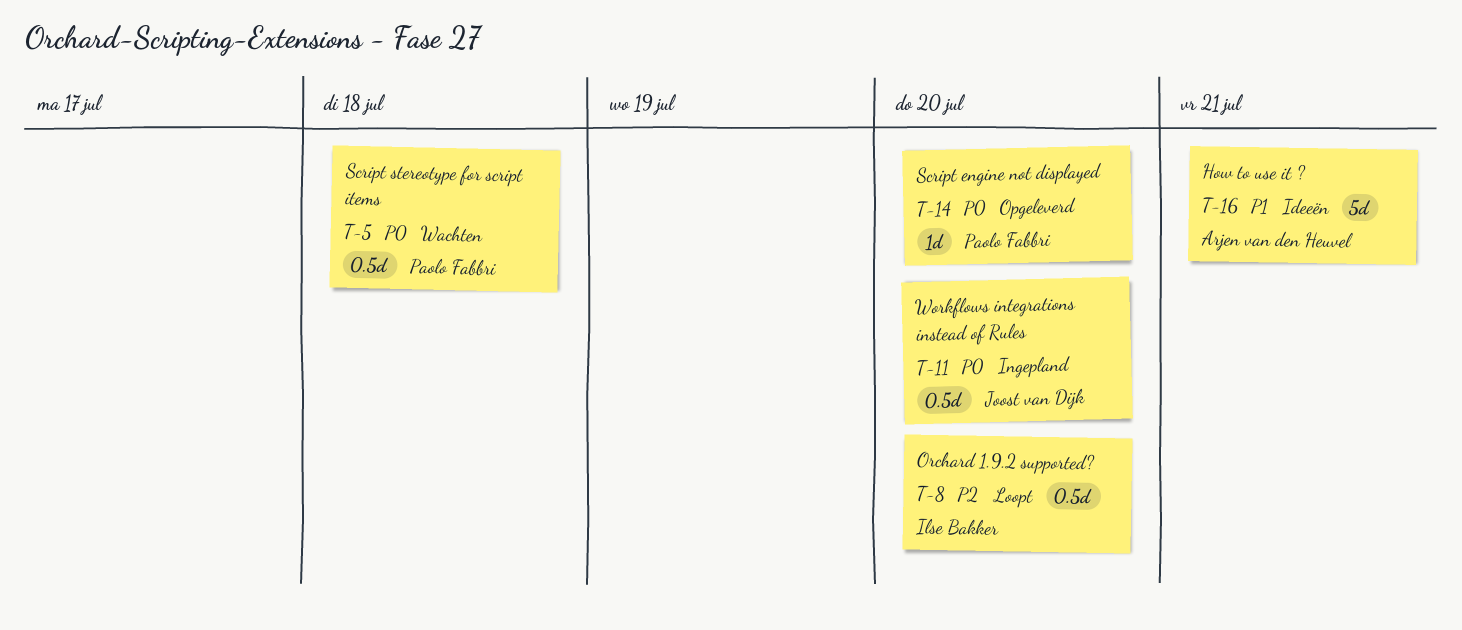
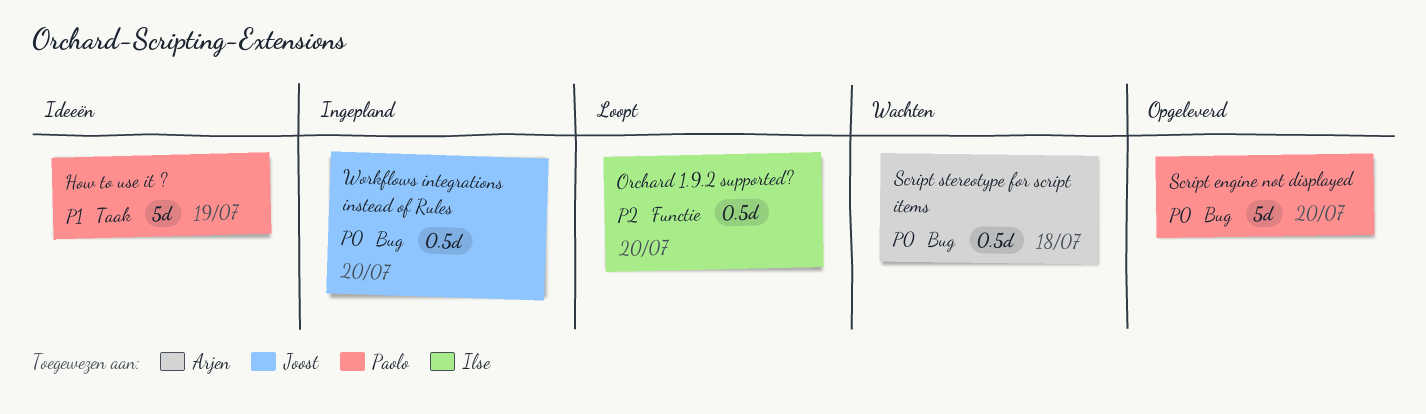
How to use it ?, owner: Arjen van den Heuvel -> Paolo Fabbri
How to use it ?, due: Jul 21 -> Jul 19
Script engine not displayed, estimate: 1d -> 5d
Script stereotype for script items, owner: Paolo Fabbri -> Arjen van den Heuvel

